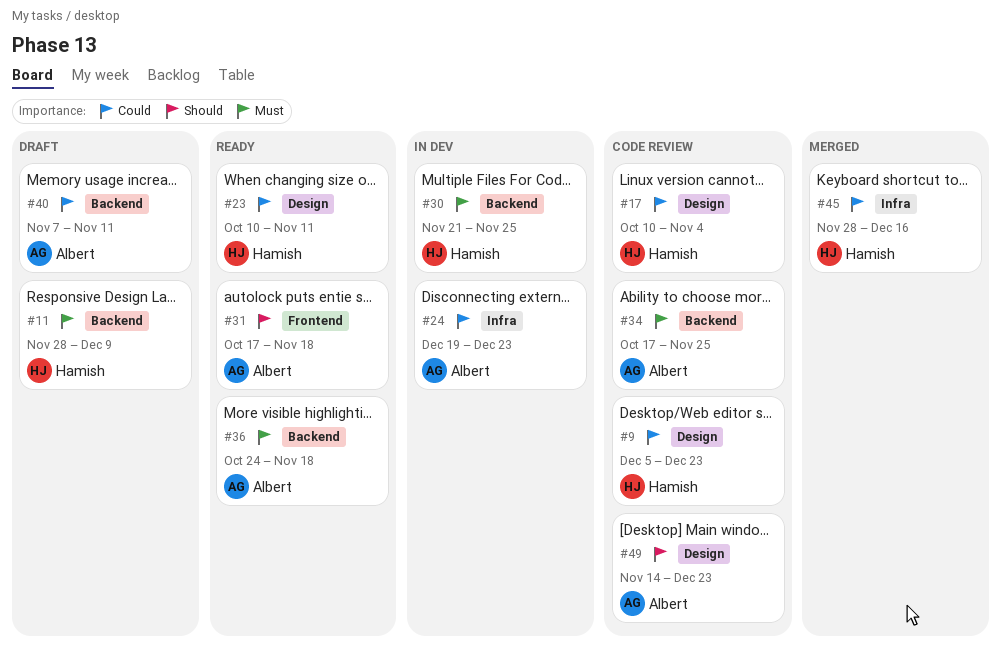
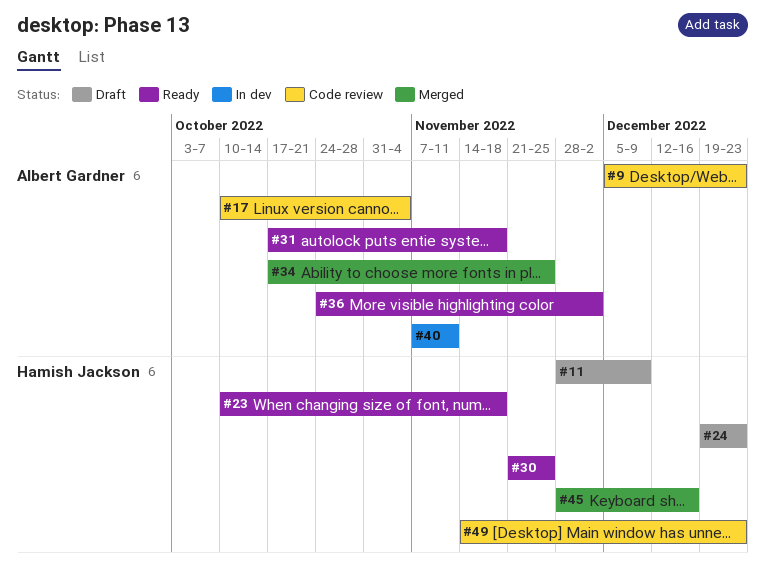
#9, owner: Hamish Jackson -> Albert Gardner
#17, owner: Hamish Jackson -> Albert Gardner
#23, due: Nov 11 -> Nov 18
#24, status: In dev -> Draft
#24, owner: Albert Gardner -> Hamish Jackson
#30, status: In dev -> Ready
#34, status: Code review -> Merged
#36, due: Nov 18 -> Dec 2
#40, status: Draft -> In dev
#49, owner: Albert Gardner -> Hamish Jackson

